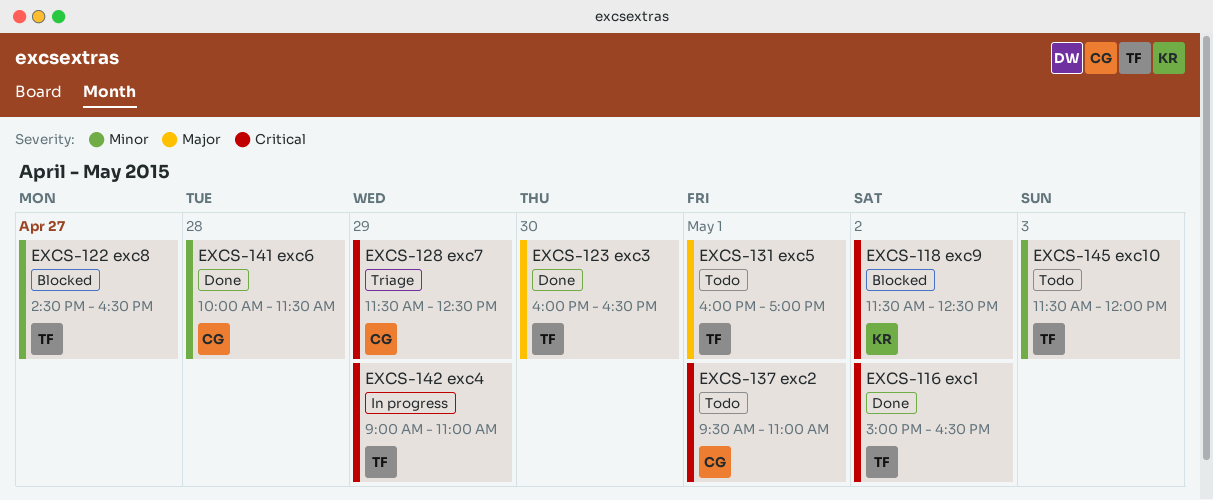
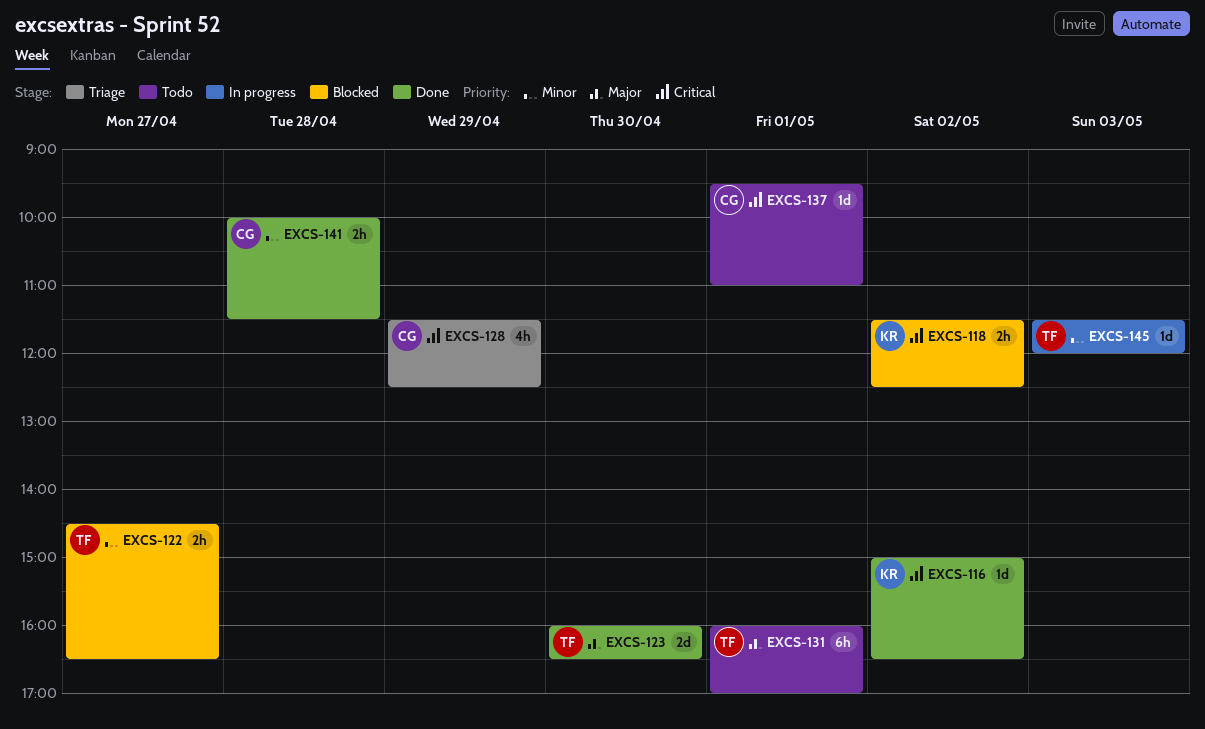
EXCS-116, owner: TF -> KR
EXCS-142: present -> none
EXCS-145, status: Todo -> In progress

